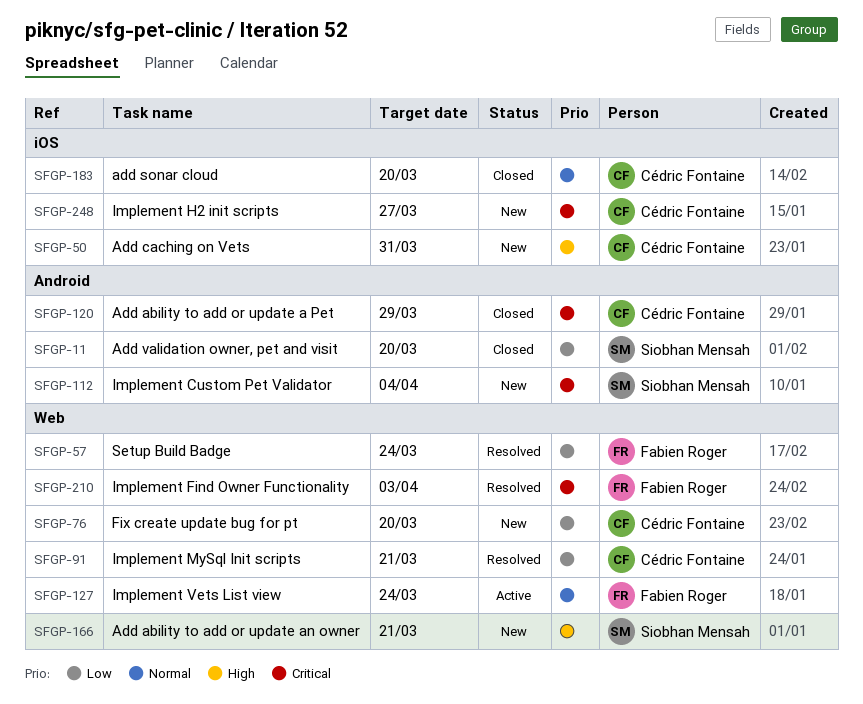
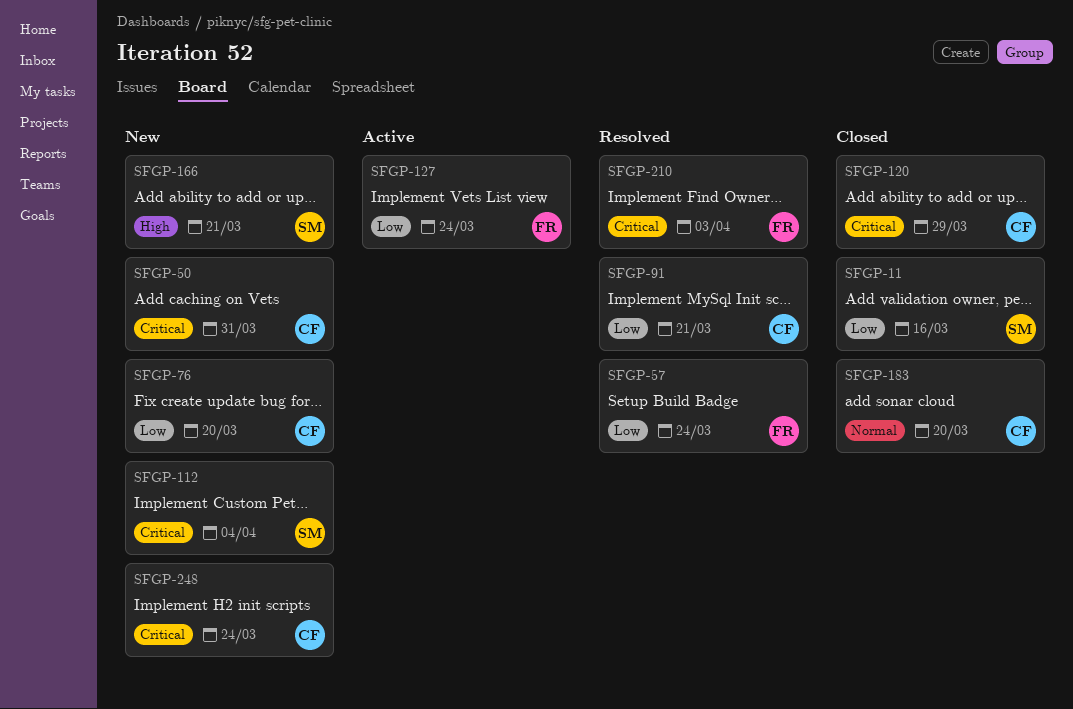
SFGP-11, due: Mar 20 -> Mar 16
SFGP-50, priority: High -> Critical
SFGP-127, priority: Normal -> Low
SFGP-248, due: Mar 27 -> Mar 24

